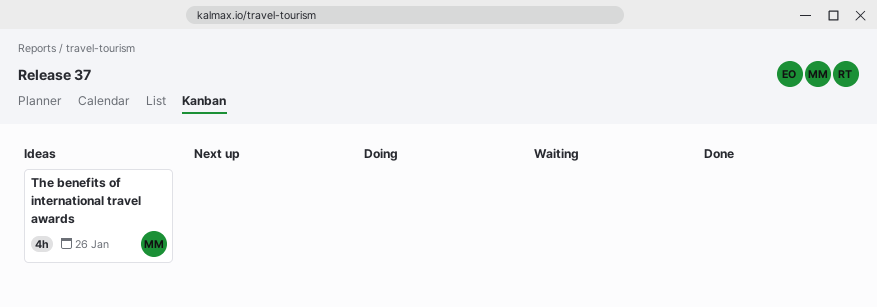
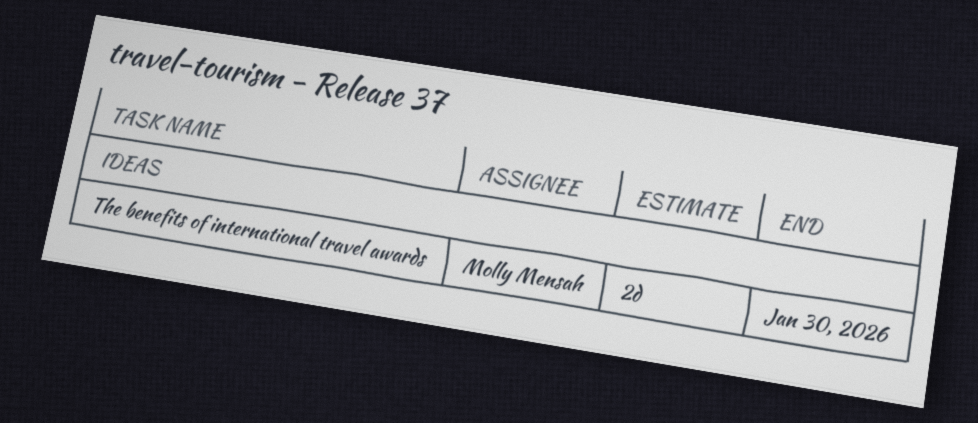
The benefits of international travel awards, estimate: 4h -> 2d
The benefits of international travel awards, due: Jan 26 -> Jan 30

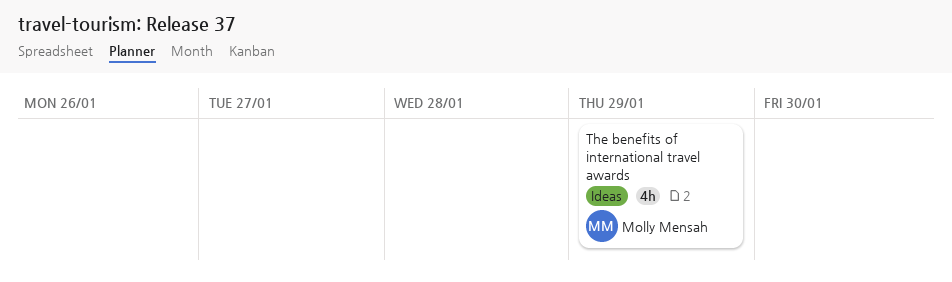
The benefits of international travel awards, estimate: 2d -> 4h
The benefits of international travel awards, due: Jan 30 -> Jan 29

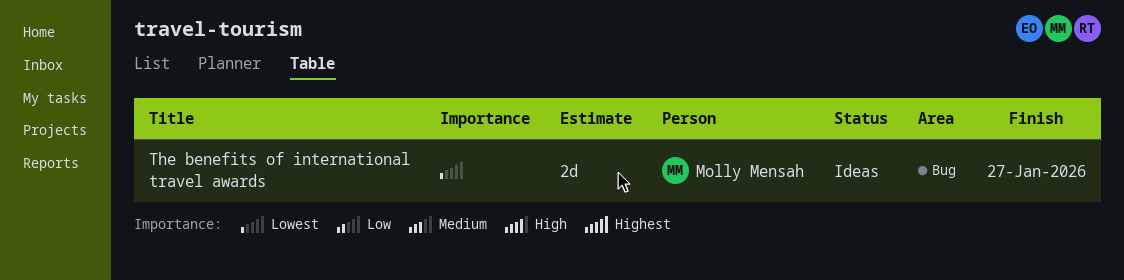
The benefits of international travel awards, estimate: 4h -> 2d
The benefits of international travel awards, due: Jan 29 -> Jan 27

